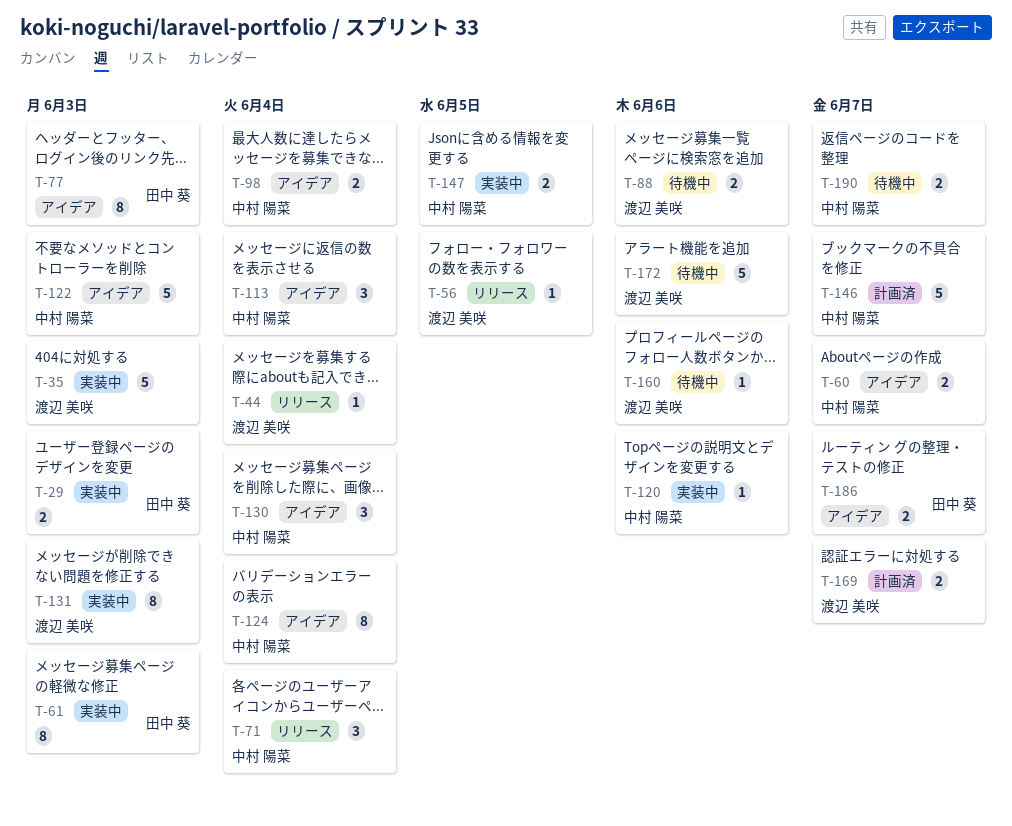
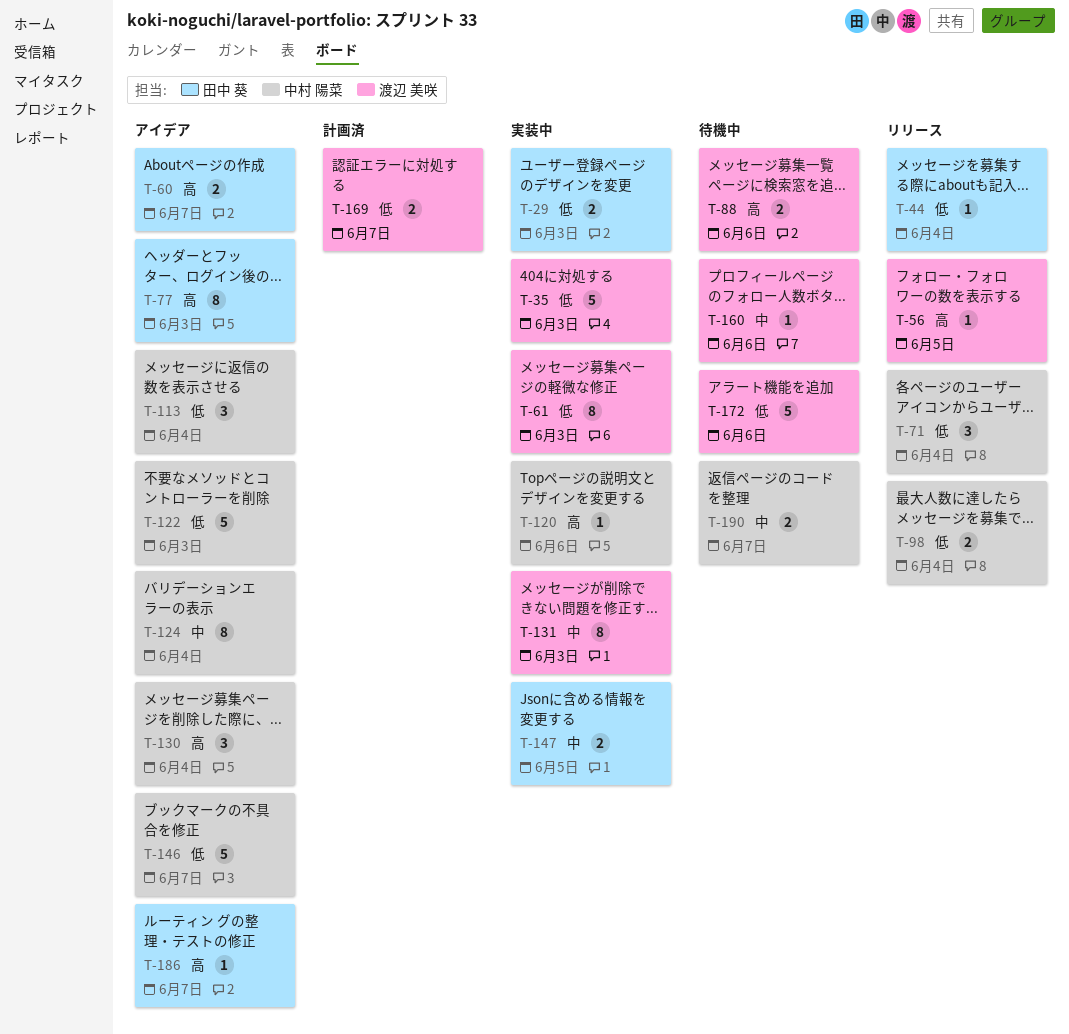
T-44, owner: 渡辺 美咲 -> 田中 葵
T-60, owner: 中村 陽菜 -> 田中 葵
T-61, owner: 田中 葵 -> 渡辺 美咲
T-98, status: アイデア -> リリース
T-146, status: 計画済 -> アイデア
T-147, owner: 中村 陽菜 -> 田中 葵
T-186, estimate: 2 -> 1

